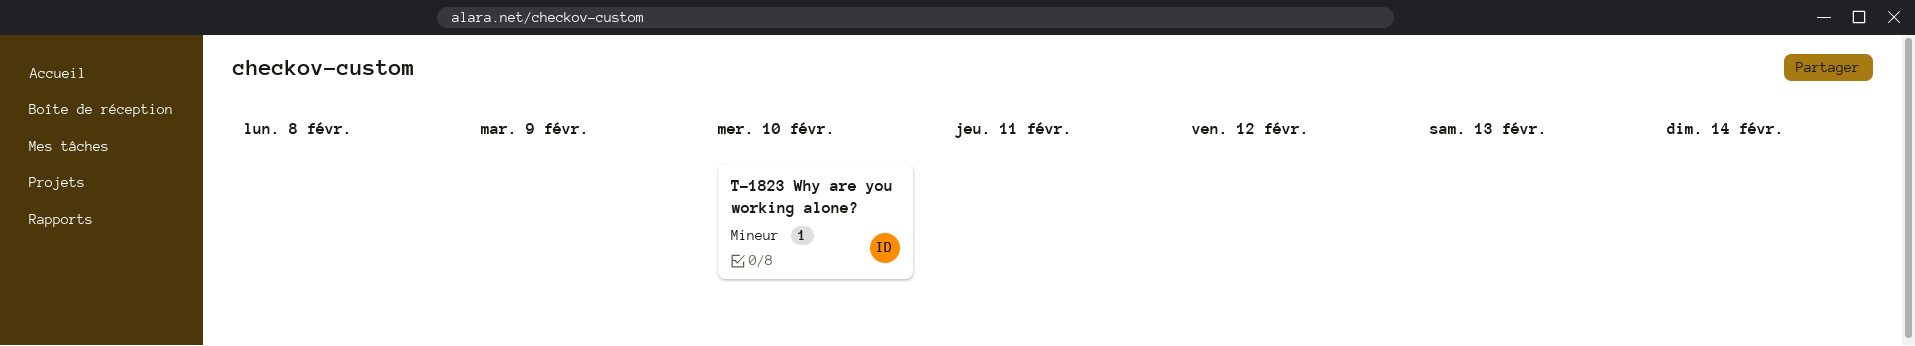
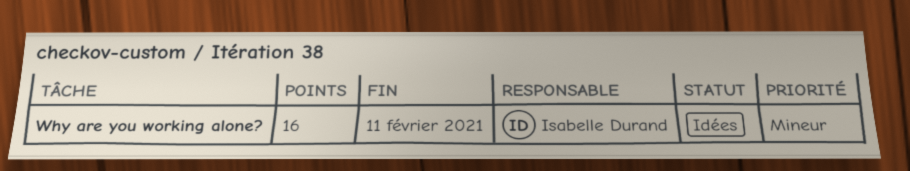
Why are you working alone?, estimate: 1 -> 16
Why are you working alone?, due: Feb 10 -> Feb 11

